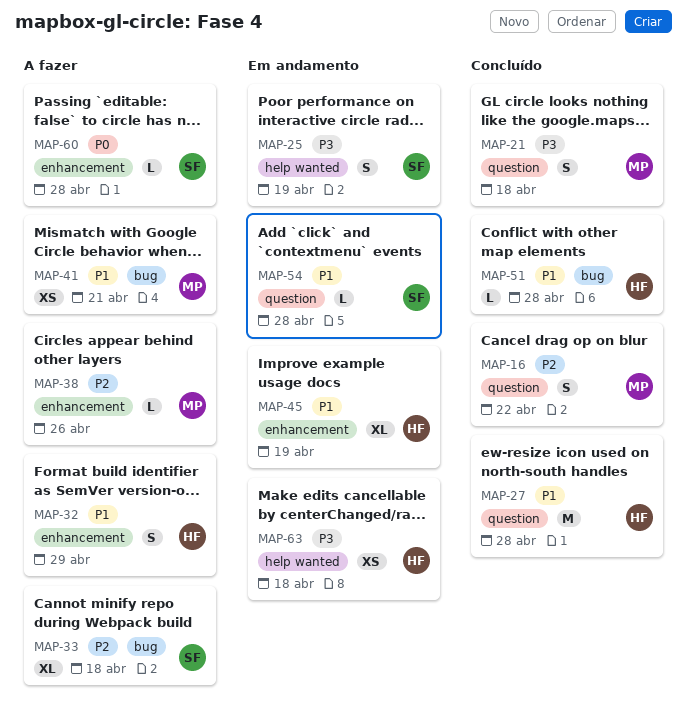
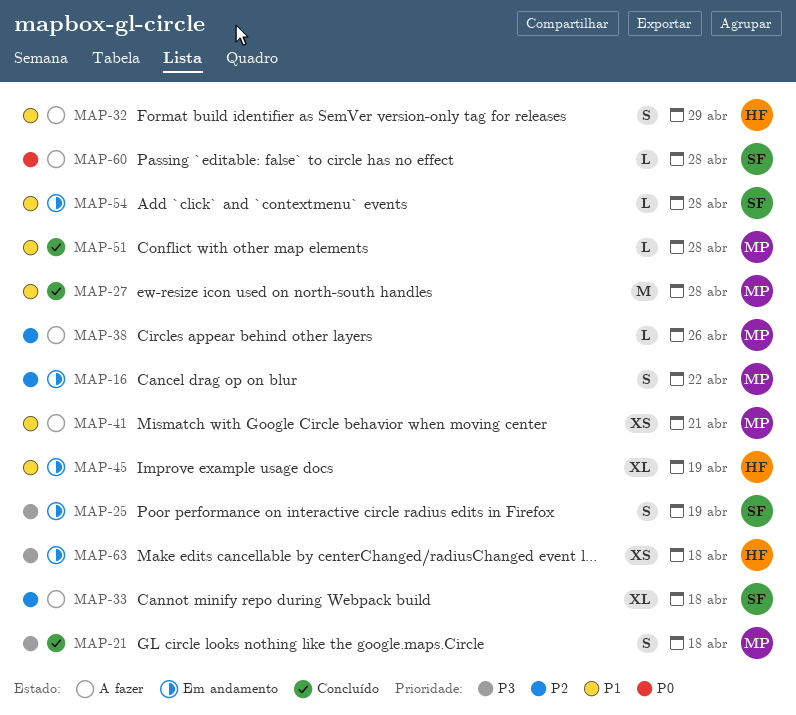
MAP-16, status: Concluído -> Em andamento
MAP-27, owner: HF -> MP
MAP-51, owner: HF -> MP

